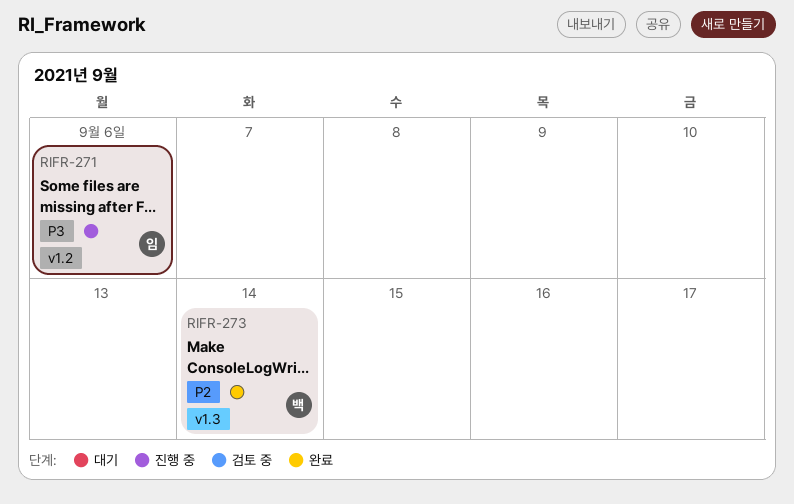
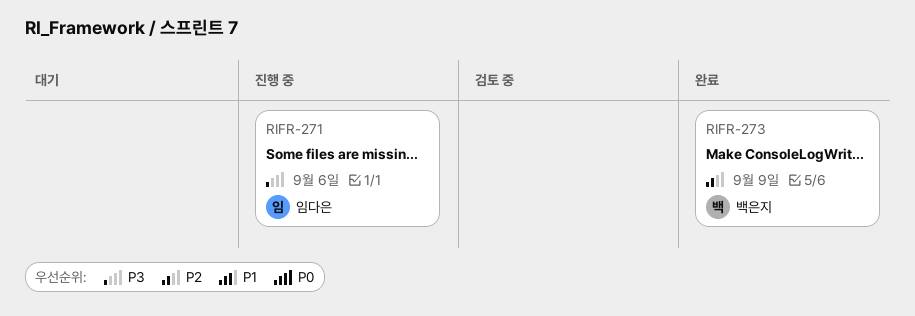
RIFR-273, due: Sep 14 -> Sep 9

